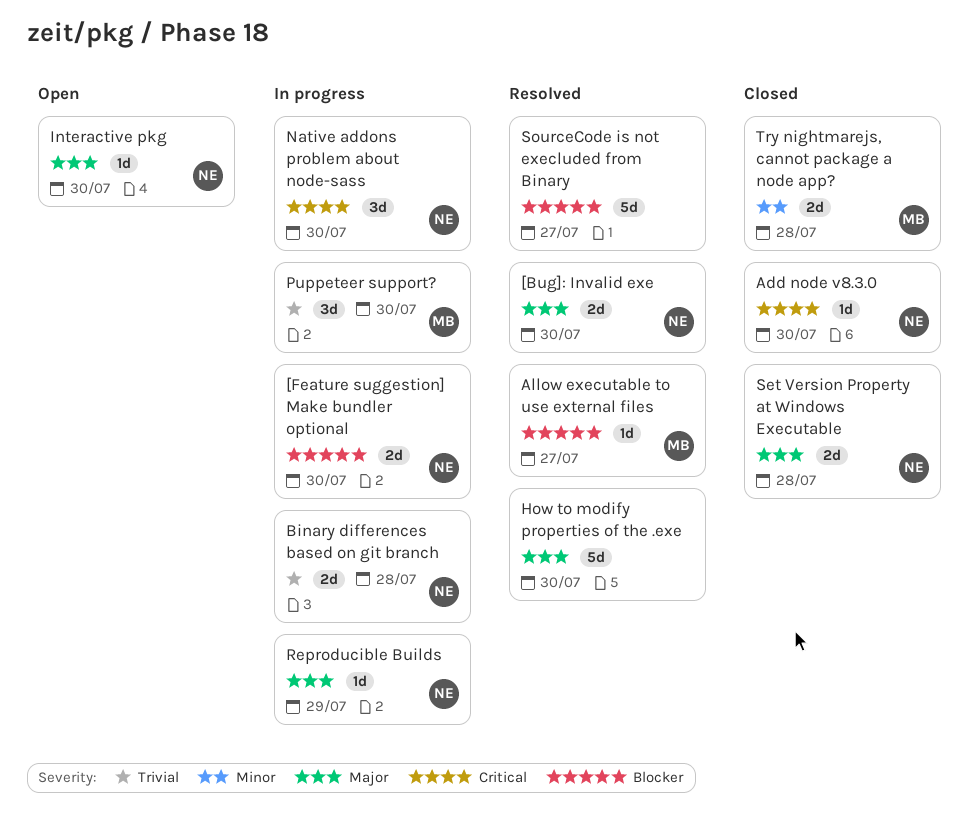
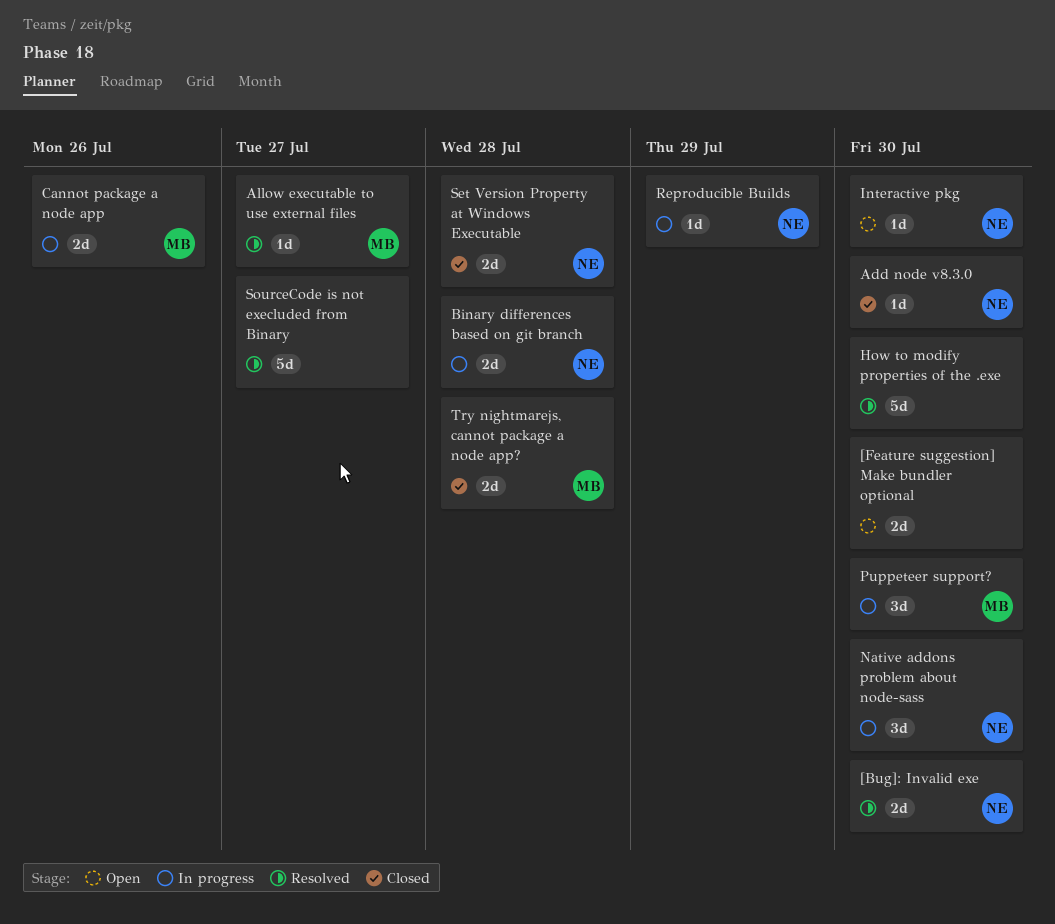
[Feature suggestion] Make bundler optional, status: In progress -> Open
[Feature suggestion] Make bundler optional, owner: NE -> none
Cannot package a node app: none -> present

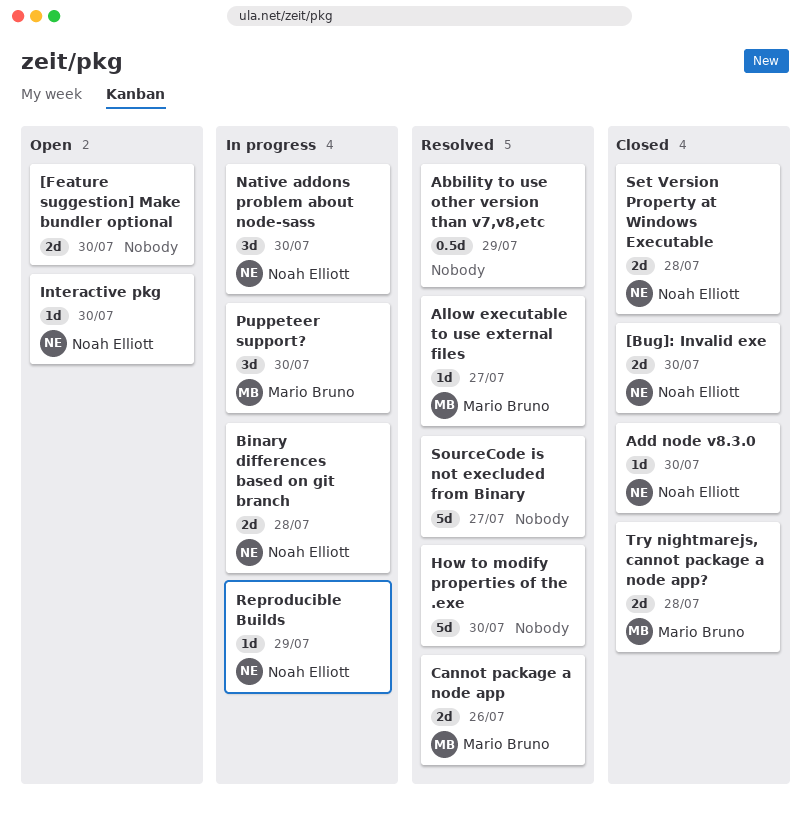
[Bug]: Invalid exe, status: Resolved -> Closed
Abbility to use other version than v7,v8,etc: none -> present
Cannot package a node app, status: In progress -> Resolved

